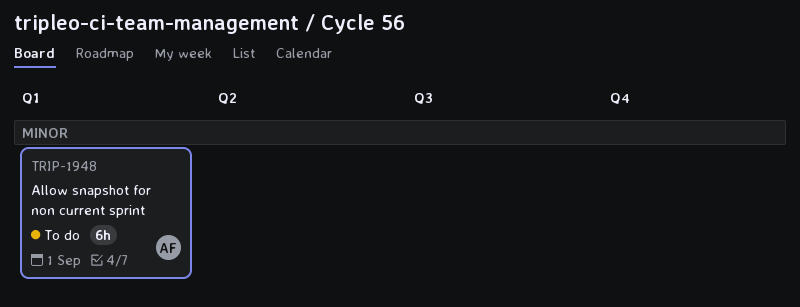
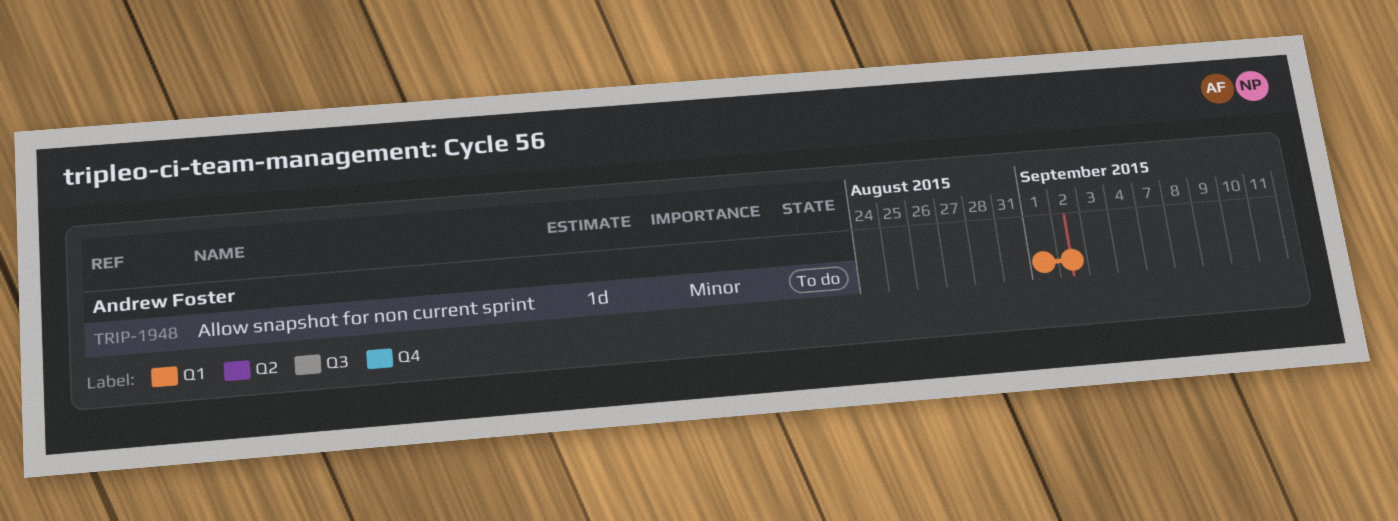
TRIP-1948, estimate: 6h -> 1d
TRIP-1948, due: Sep 1 -> Sep 2

